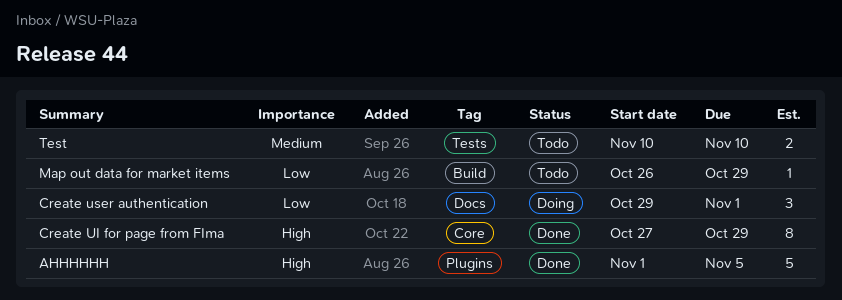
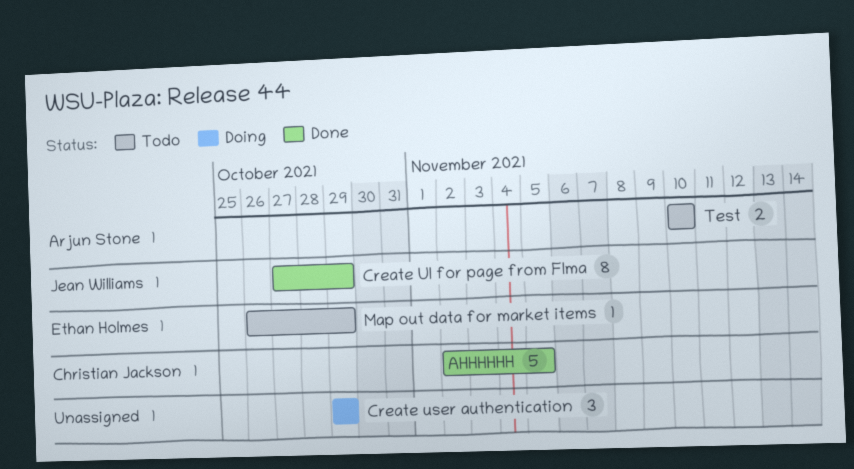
AHHHHHH, start: Nov 1 -> Nov 2
Create user authentication, due: Nov 1 -> Oct 29

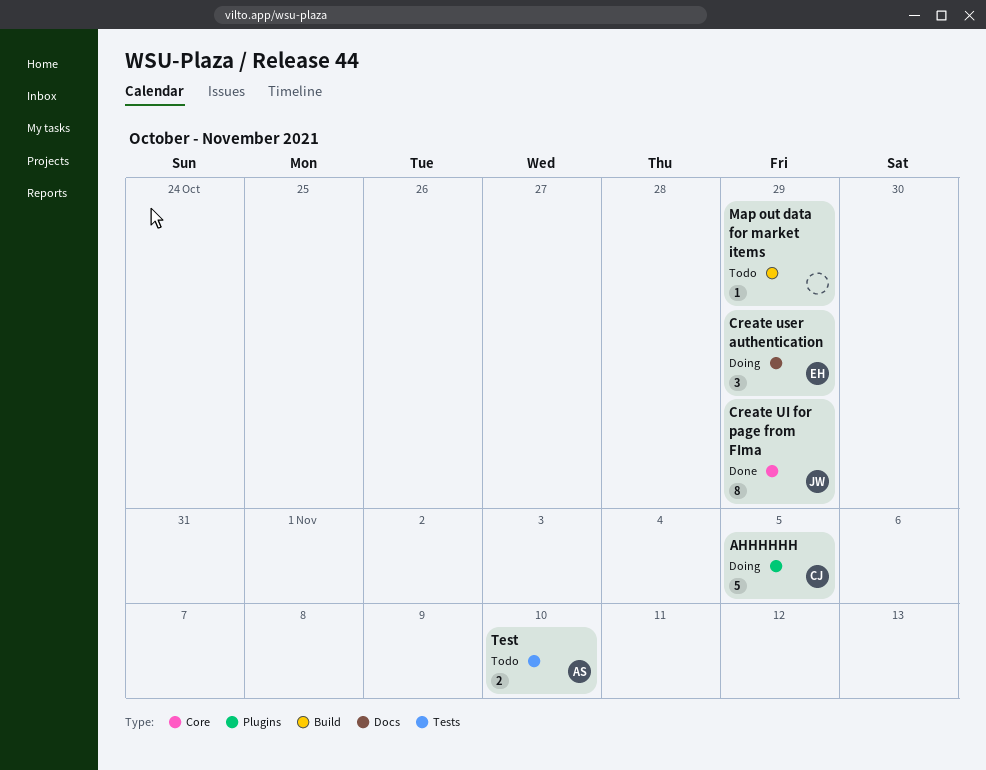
AHHHHHH, status: Done -> Doing
Create user authentication, owner: none -> Ethan Holmes
Map out data for market items, owner: Ethan Holmes -> none

